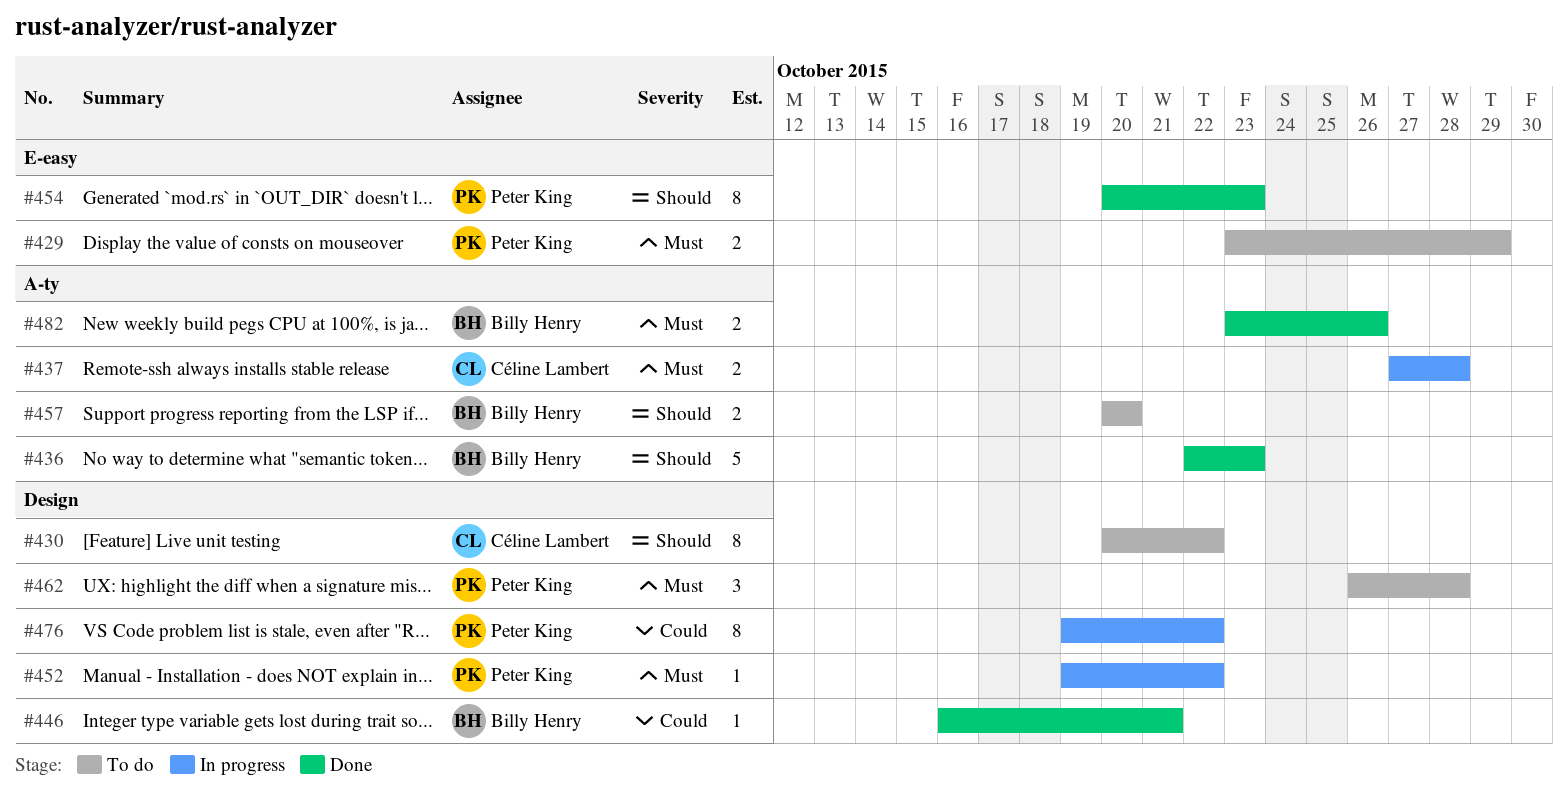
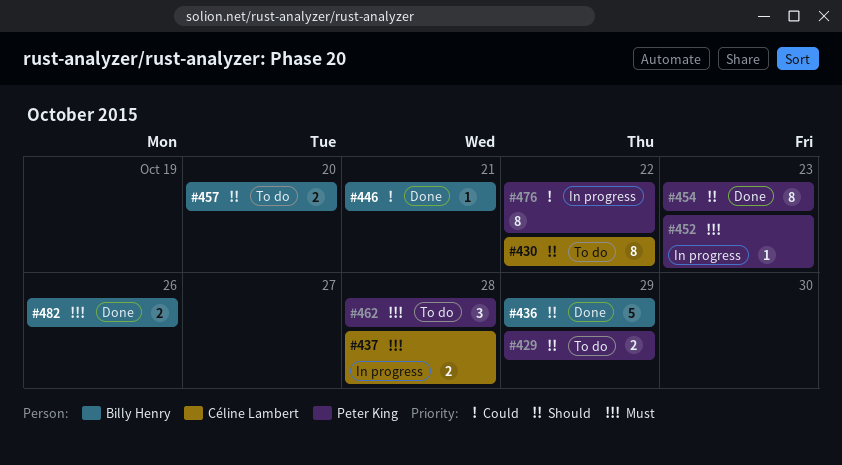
#429, priority: Must -> Should
#436, due: Oct 23 -> Oct 29
#452, due: Oct 22 -> Oct 23

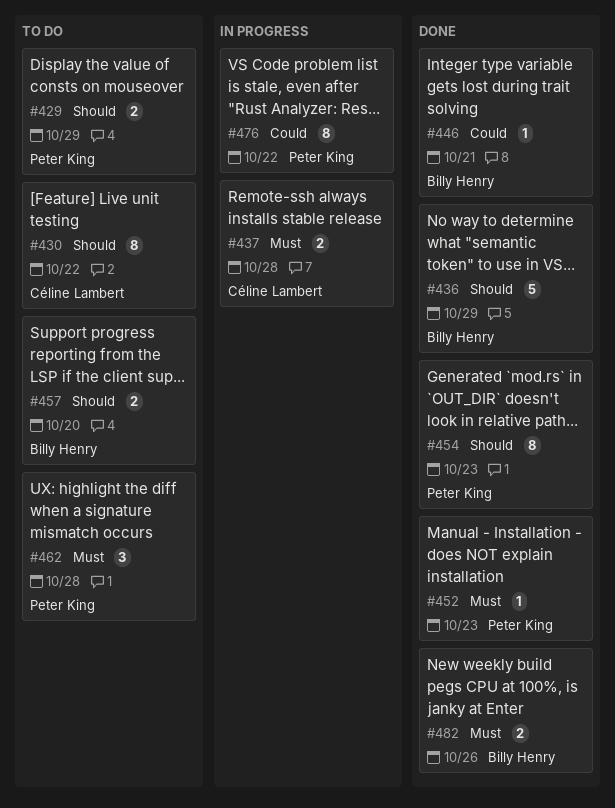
#452, status: In progress -> Done

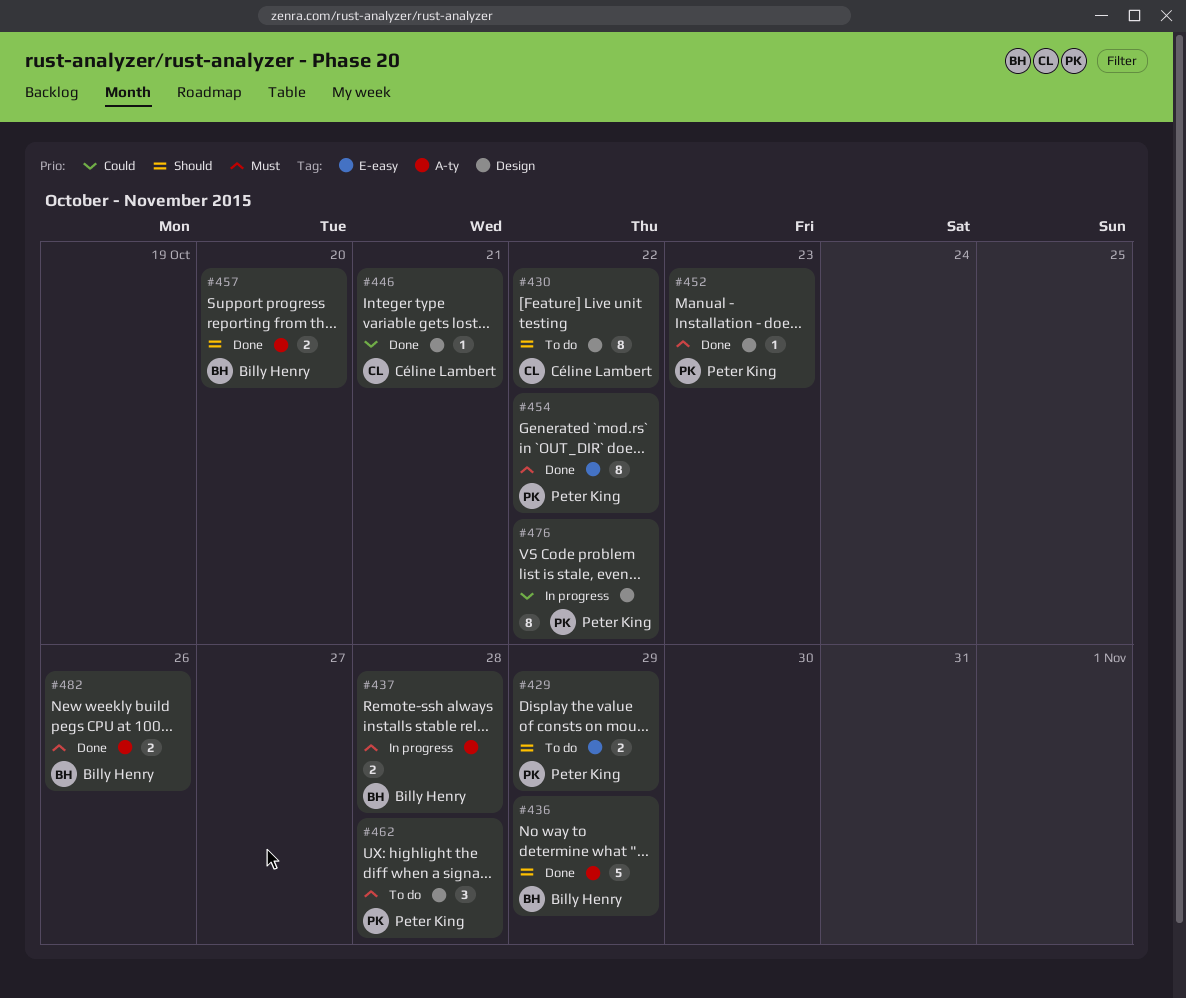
#437, owner: Céline Lambert -> Billy Henry
#446, owner: Billy Henry -> Céline Lambert
#454, priority: Should -> Must
#454, due: Oct 23 -> Oct 22
#457, status: To do -> Done

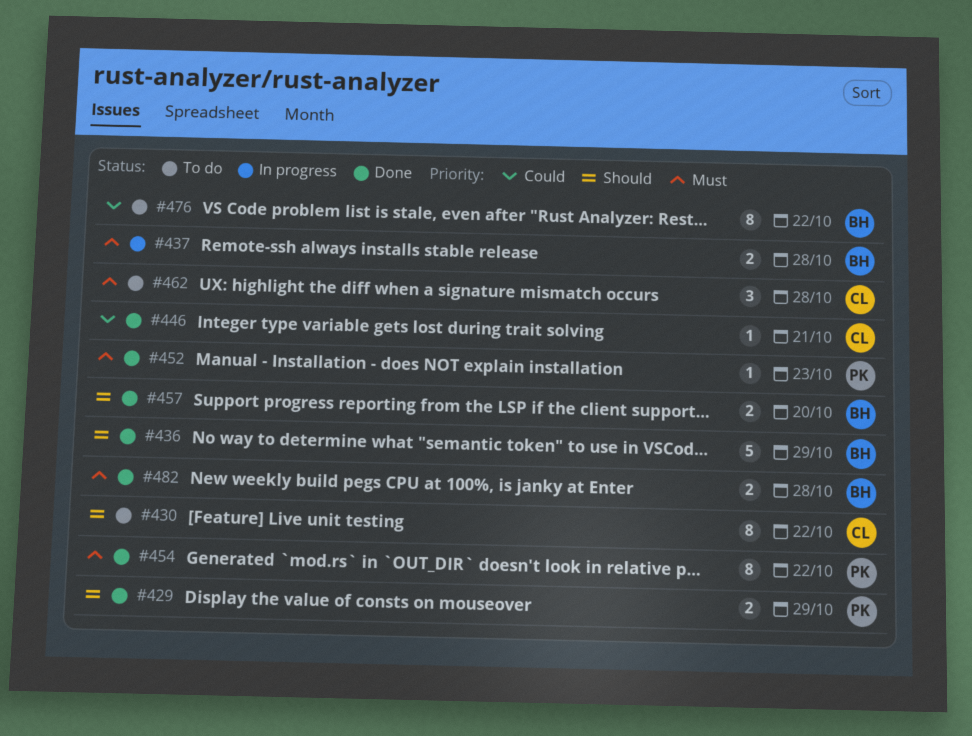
#429, status: To do -> Done
#462, owner: Peter King -> Céline Lambert
#476, status: In progress -> To do
#476, owner: Peter King -> Billy Henry
#482, due: Oct 26 -> Oct 28

